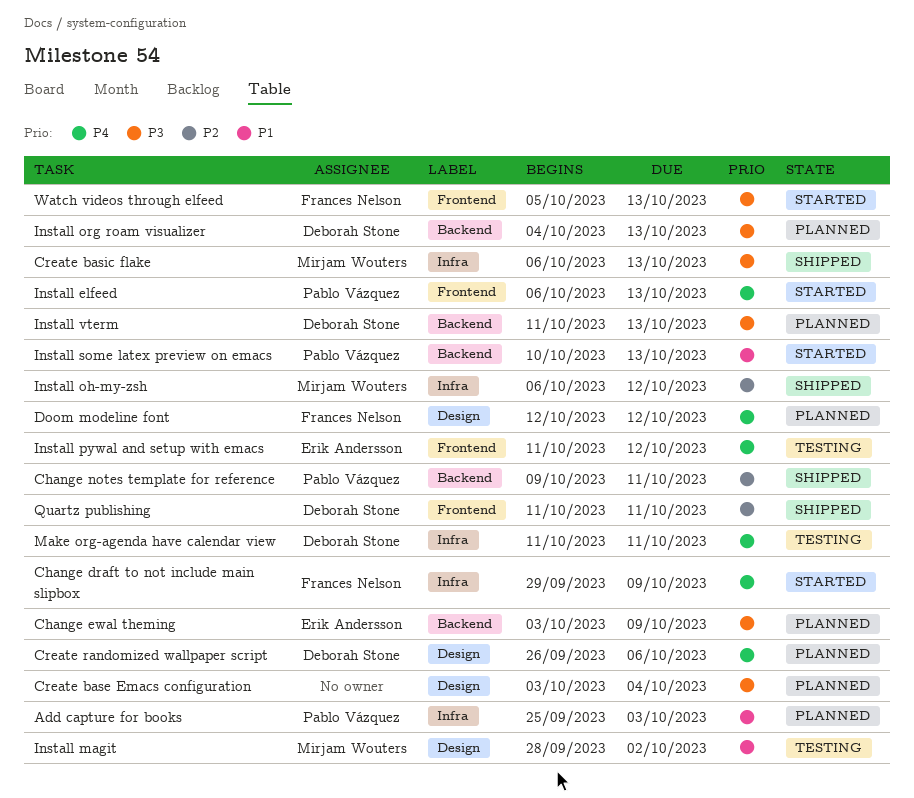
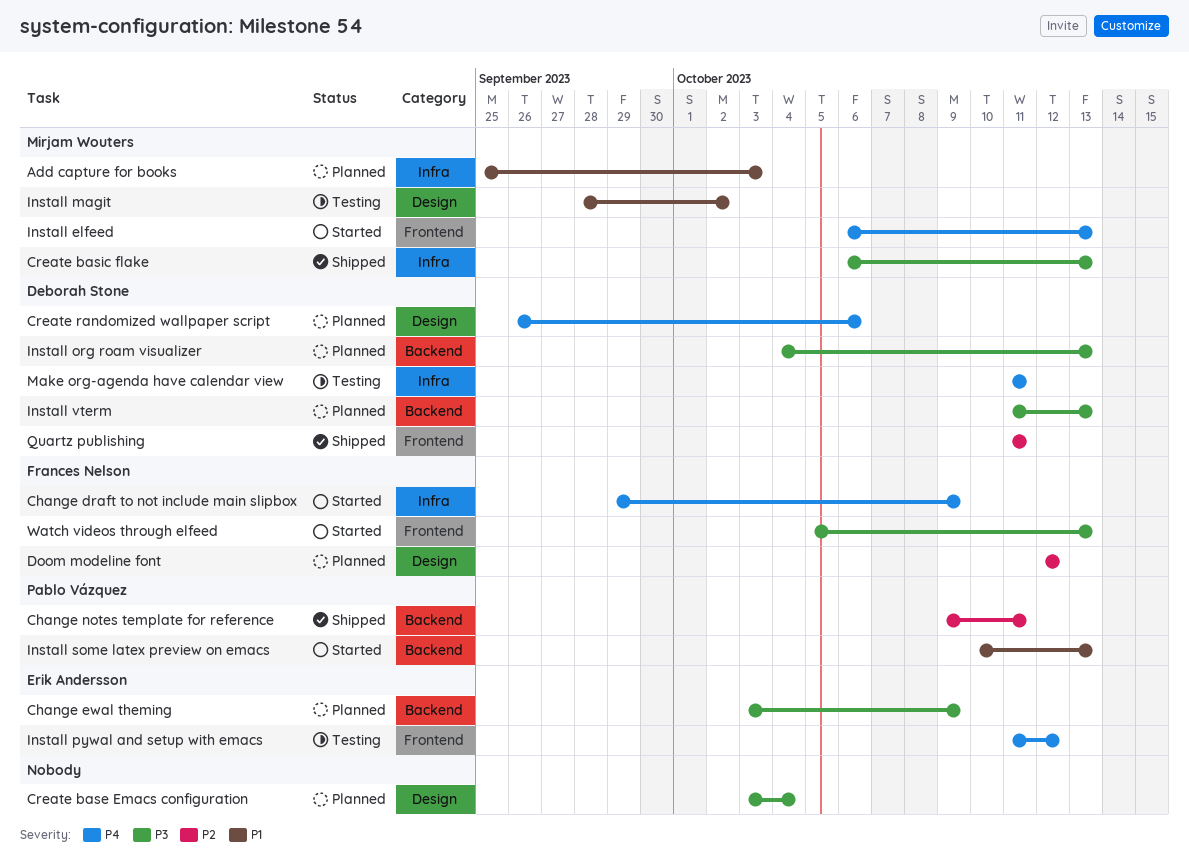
Add capture for books, owner: Pablo Vázquez -> Mirjam Wouters
Doom modeline font, priority: P4 -> P2
Install elfeed, owner: Pablo Vázquez -> Mirjam Wouters
Install oh-my-zsh: present -> none

